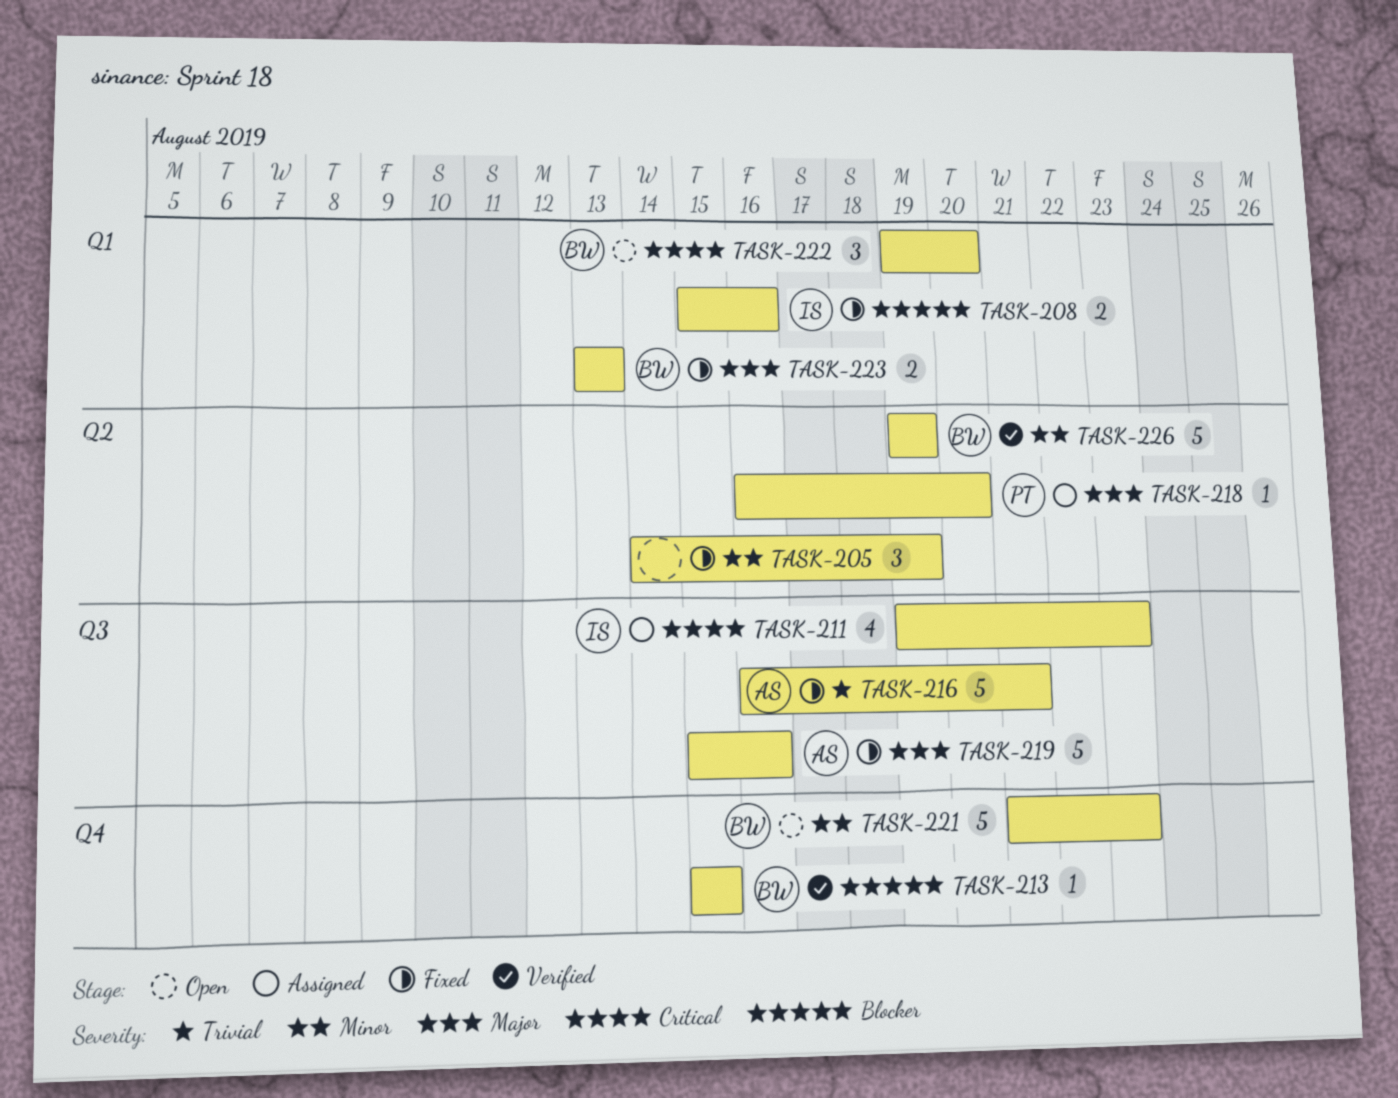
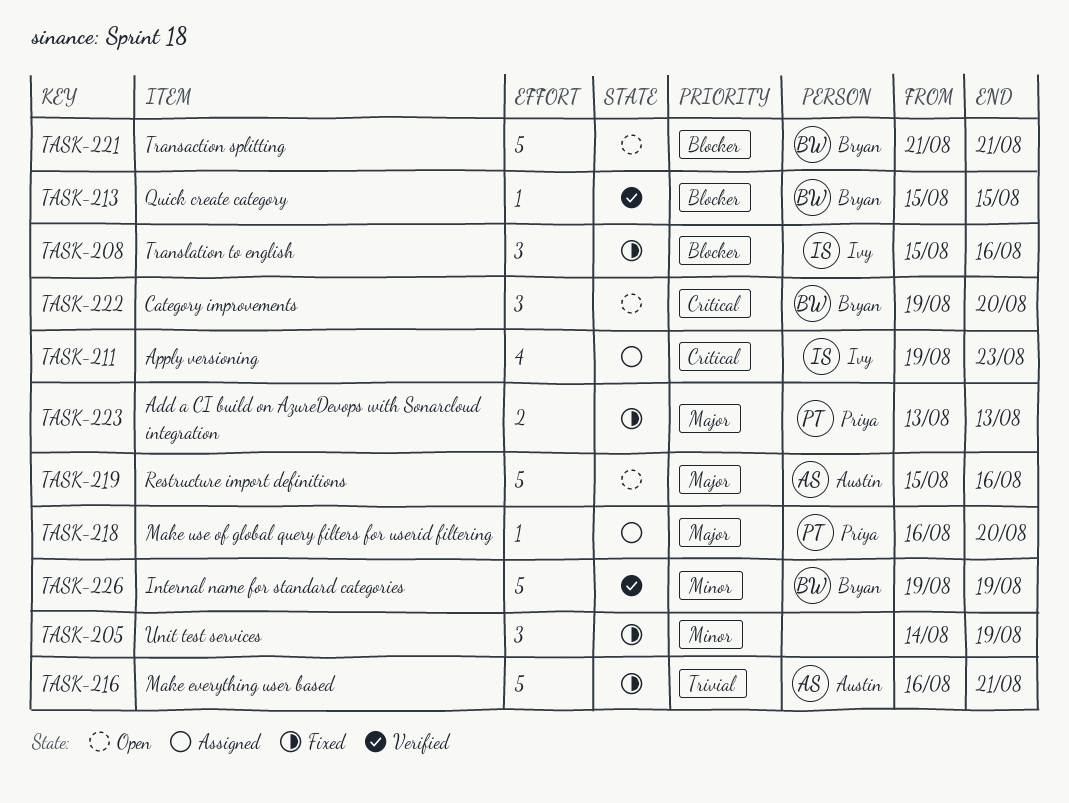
TASK-208, estimate: 2 -> 3
TASK-219, status: Fixed -> Open
TASK-221, priority: Minor -> Blocker
TASK-221, due: Aug 23 -> Aug 21
TASK-223, owner: Bryan -> Priya

